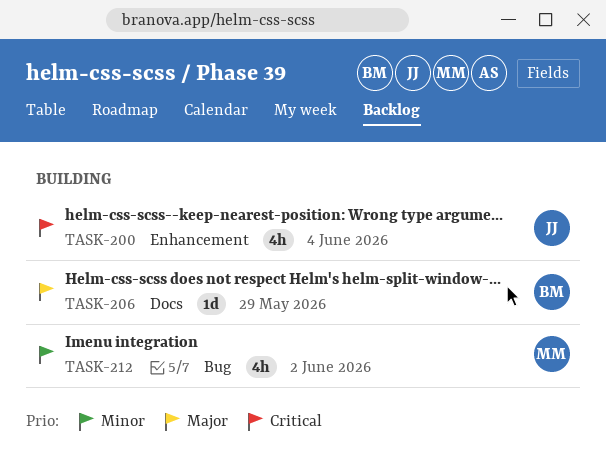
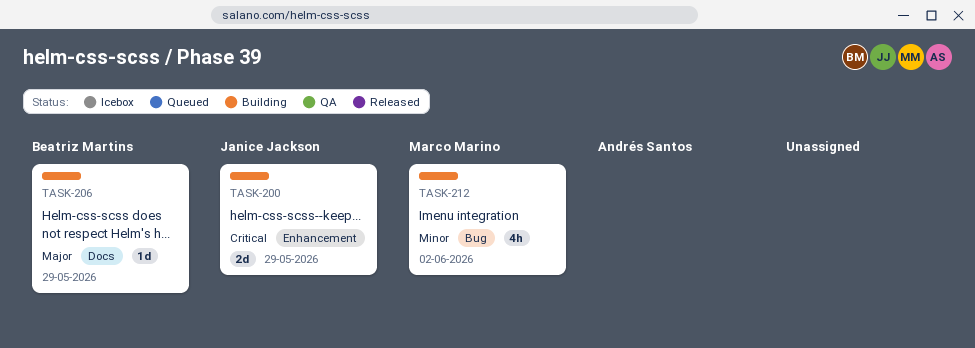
TASK-200, estimate: 4h -> 2d
TASK-200, due: Jun 4 -> May 29

